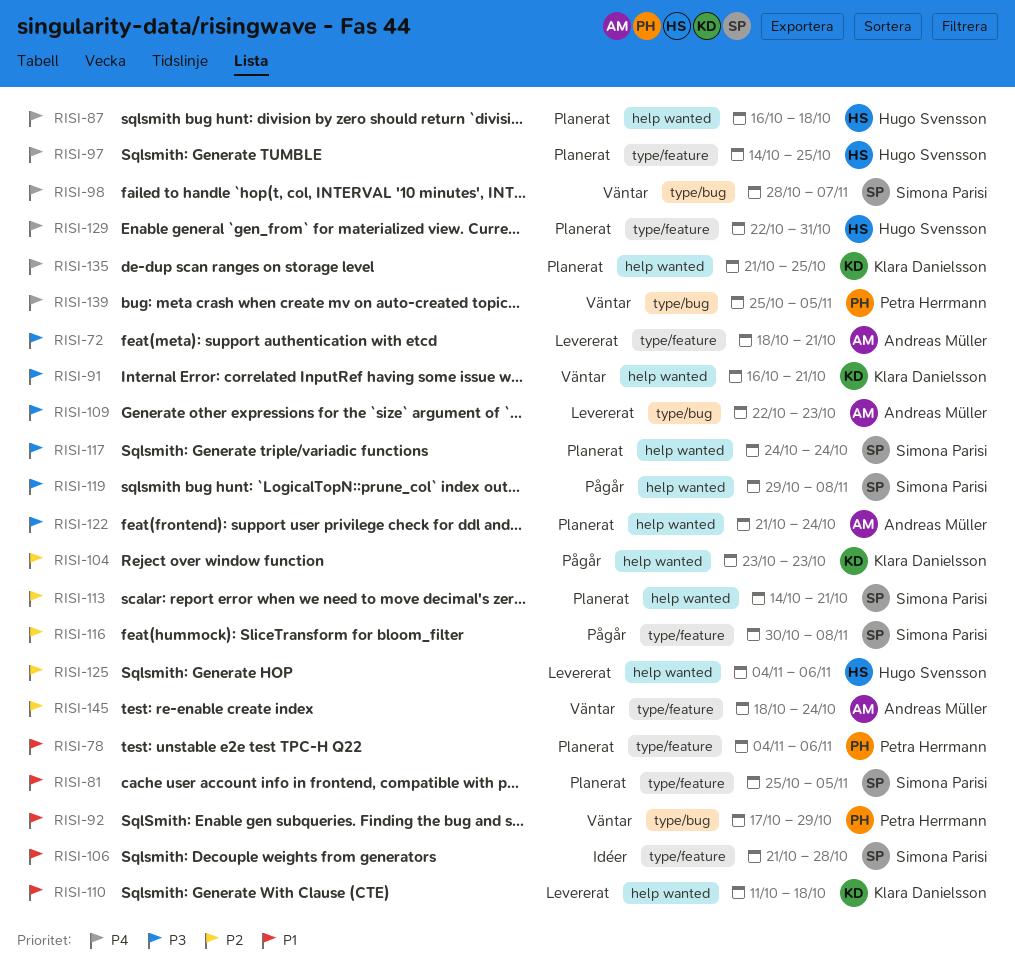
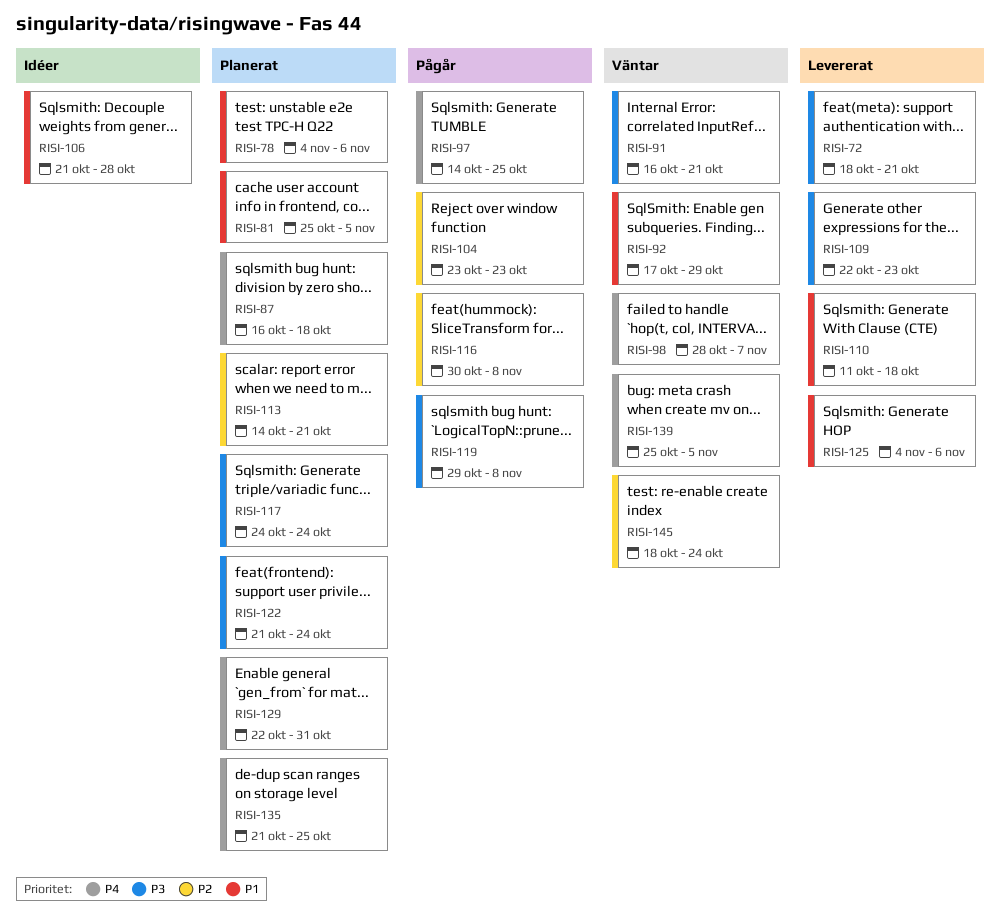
RISI-97, status: Planerat -> Pågår
RISI-125, priority: P2 -> P1

